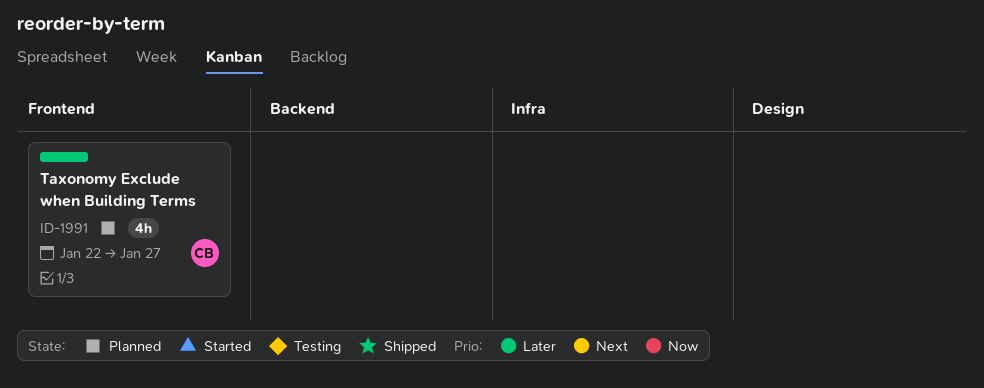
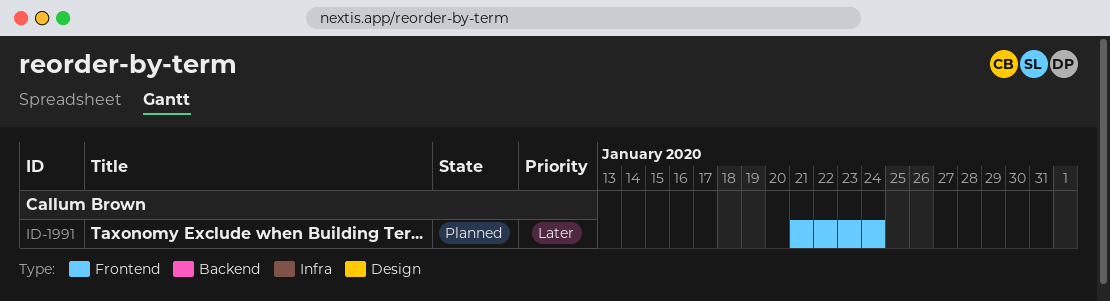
ID-1991, start: Jan 22 -> Jan 21
ID-1991, due: Jan 27 -> Jan 24

